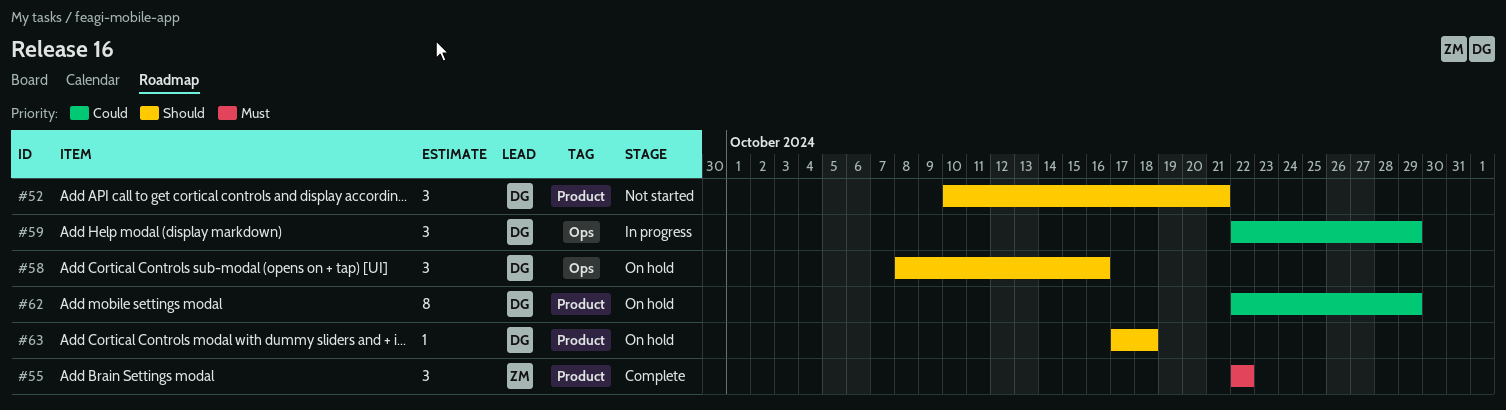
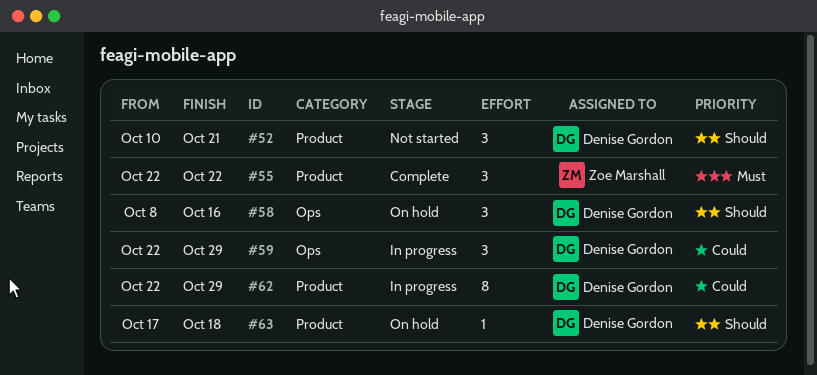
#62, status: On hold -> In progress

